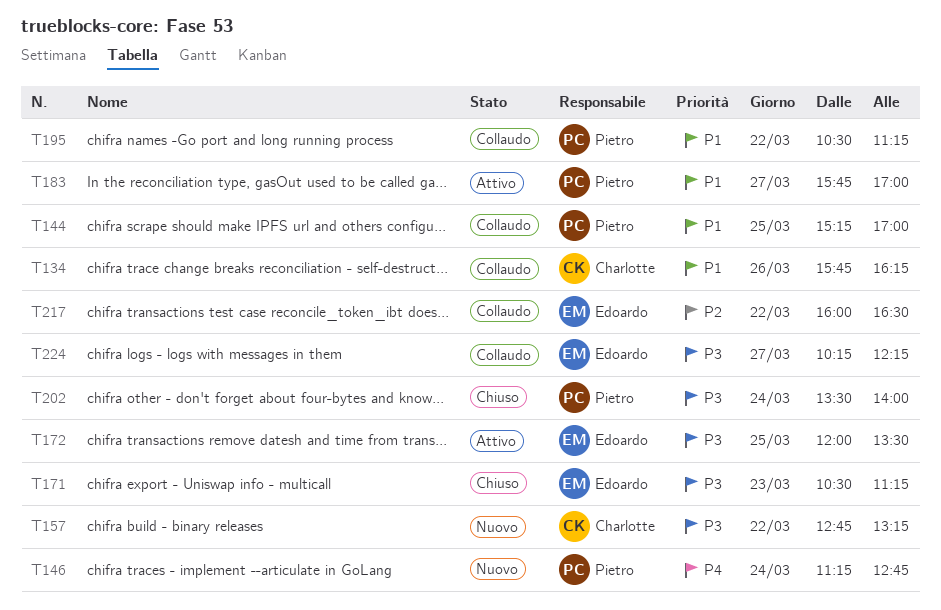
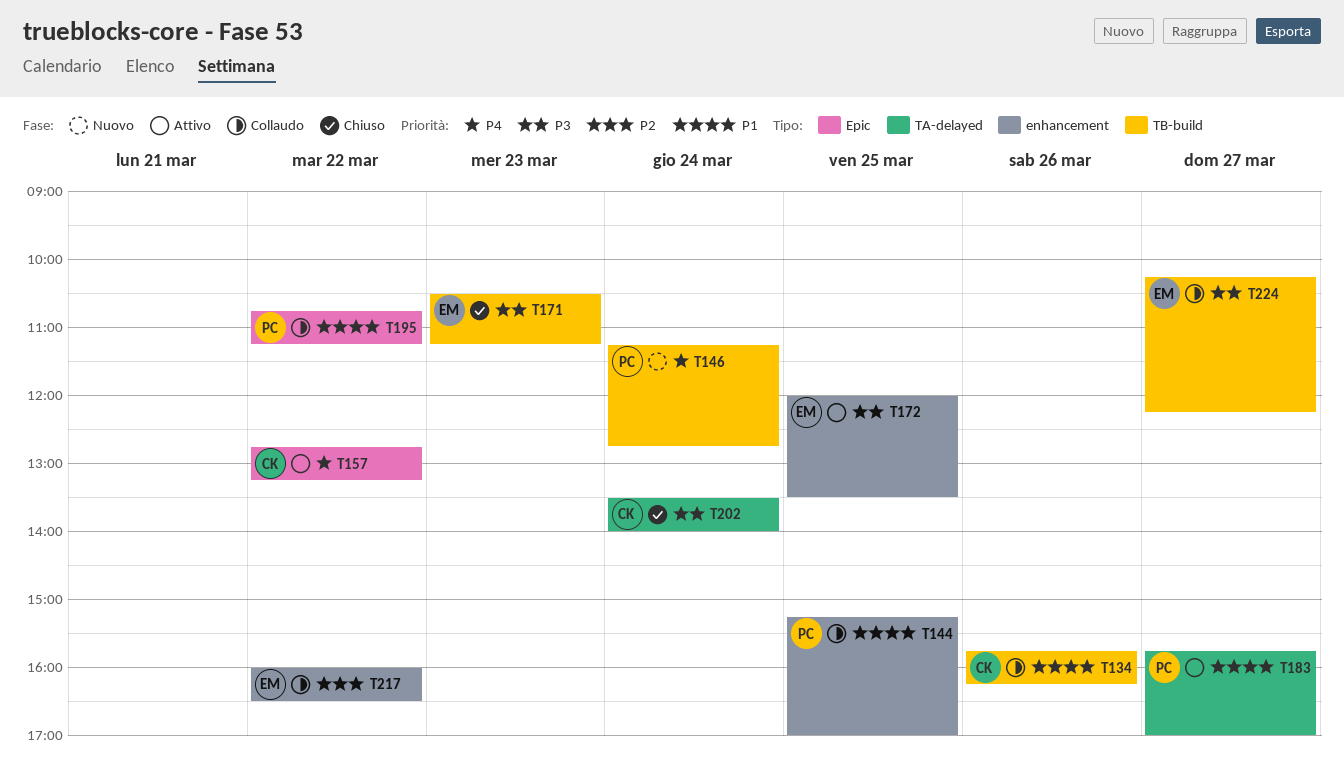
T157, status: Nuovo -> Attivo
T157, priority: P3 -> P4
T195, begins: 10:30 -> 10:45
T202, owner: Pietro -> Charlotte

